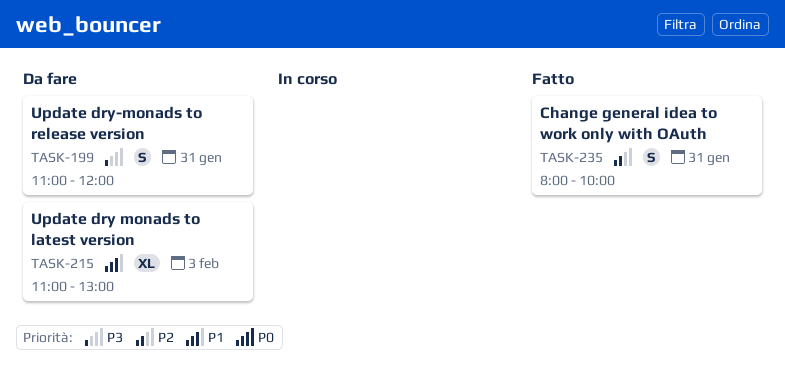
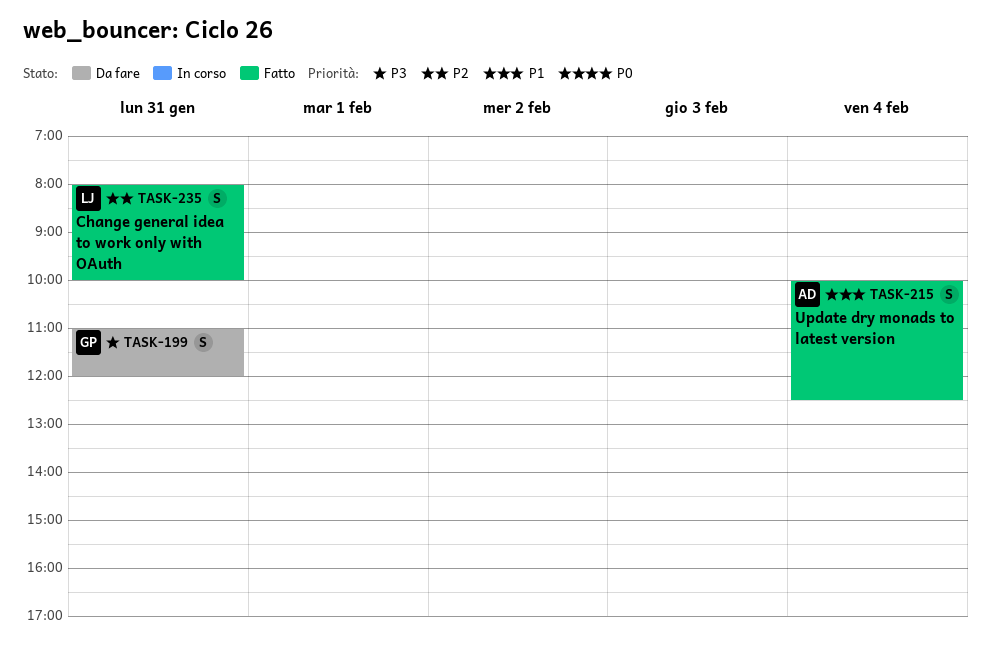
TASK-215, status: Da fare -> Fatto
TASK-215, estimate: XL -> S
TASK-215, day: Feb 3 -> Feb 4
TASK-215, begins: 11:00 -> 10:00
TASK-215, ends: 13:00 -> 12:30

